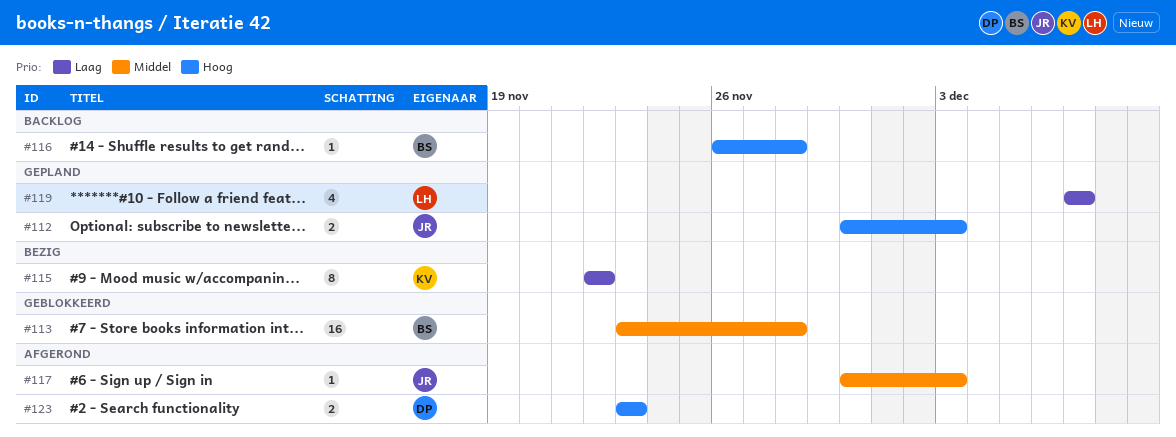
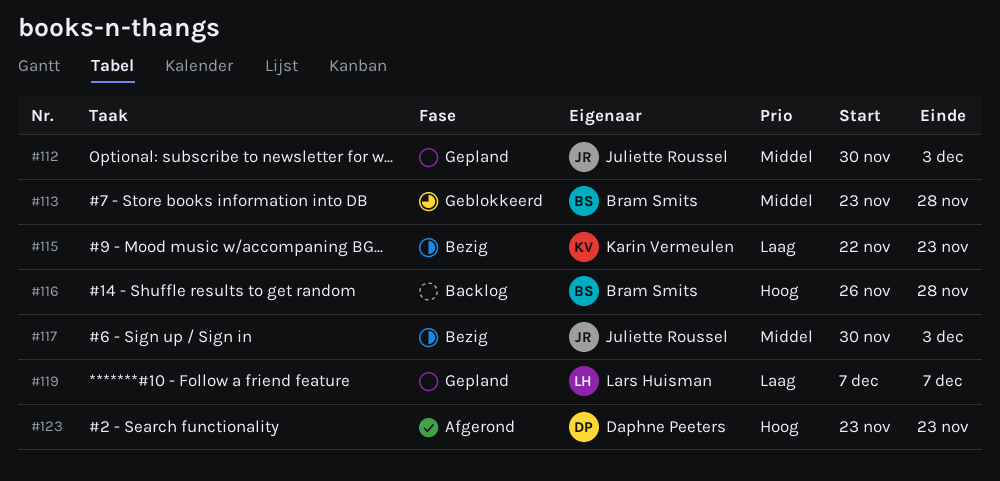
#112, priority: Hoog -> Middel
#115, due: Nov 22 -> Nov 23
#117, status: Afgerond -> Bezig

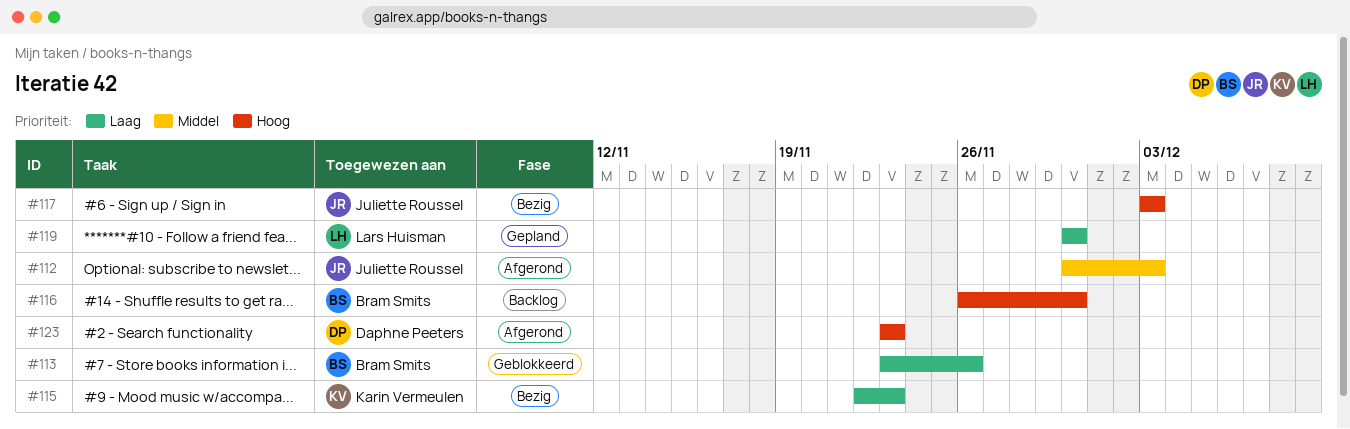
#112, status: Gepland -> Afgerond
#113, priority: Middel -> Laag
#113, due: Nov 28 -> Nov 26
#116, due: Nov 28 -> Nov 30
#117, priority: Middel -> Hoog
#117, start: Nov 30 -> Dec 3
#119, start: Dec 7 -> Nov 30
#119, due: Dec 7 -> Nov 30

